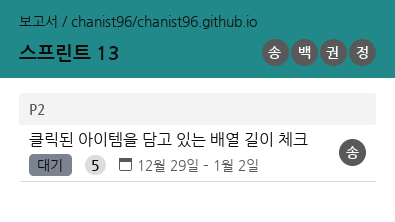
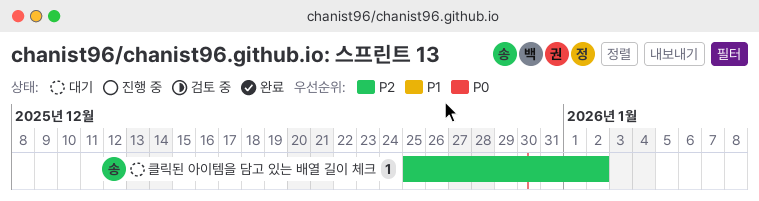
클릭된 아이템을 담고 있는 배열 길이 체크, estimate: 5 -> 1
클릭된 아이템을 담고 있는 배열 길이 체크, start: Dec 29 -> Dec 25

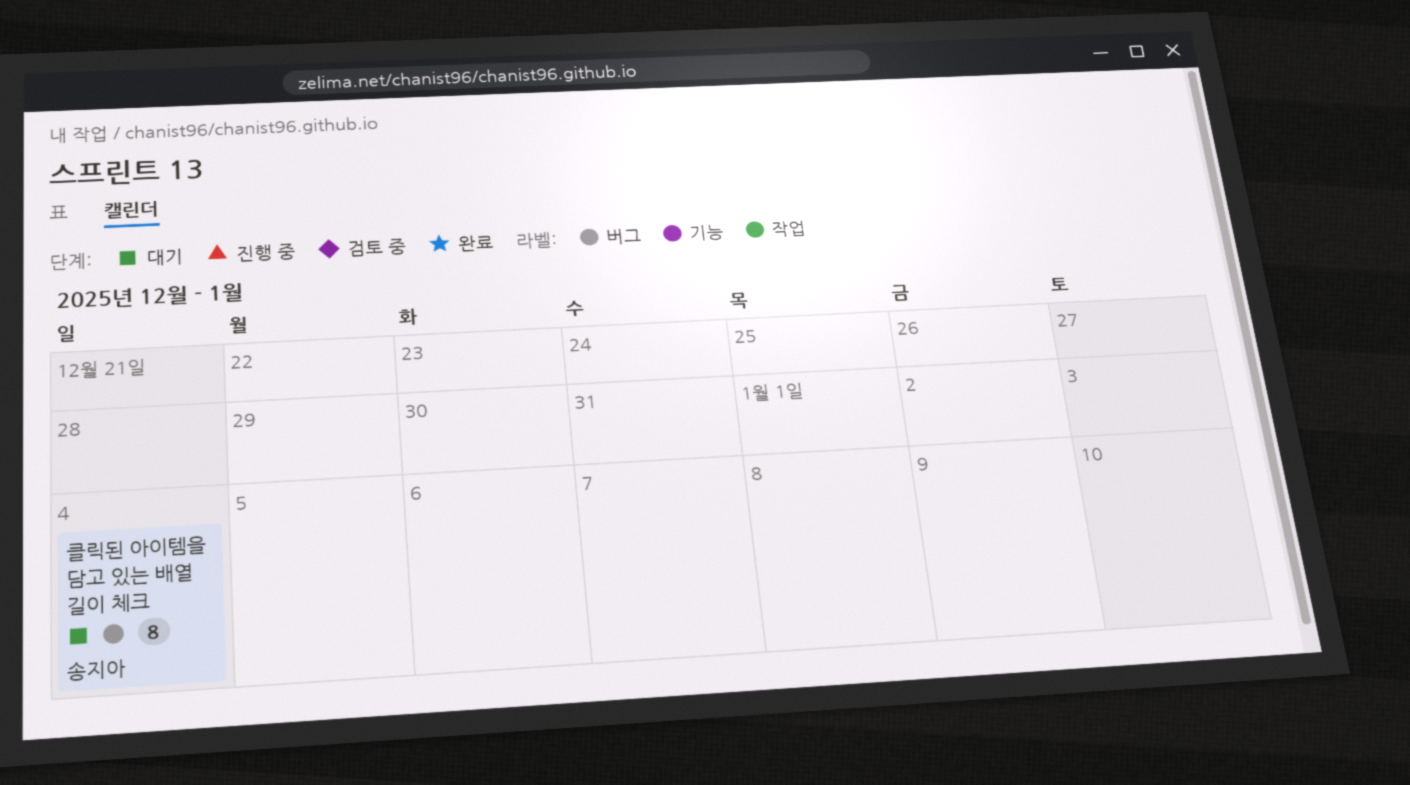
클릭된 아이템을 담고 있는 배열 길이 체크, estimate: 1 -> 8
클릭된 아이템을 담고 있는 배열 길이 체크, due: Jan 2 -> Jan 4

